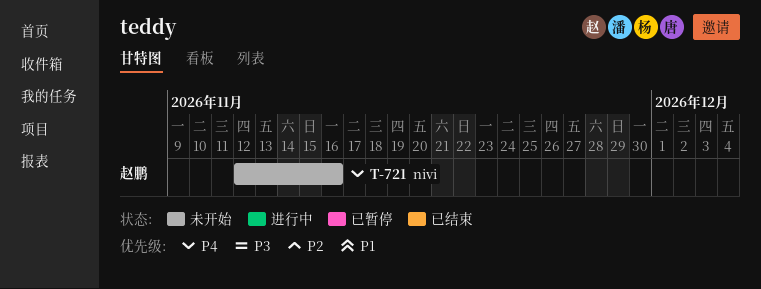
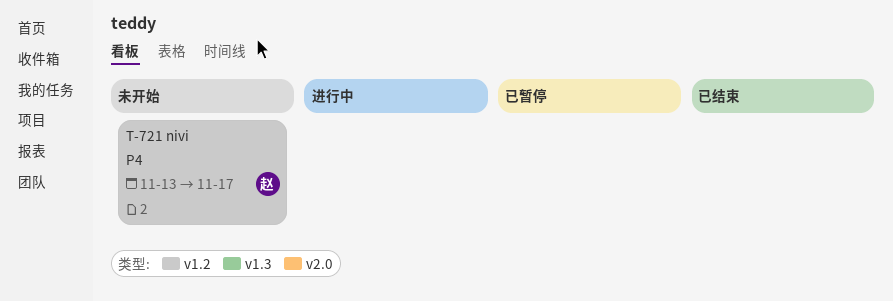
T-721, start: Nov 12 -> Nov 13
T-721, due: Nov 16 -> Nov 17

